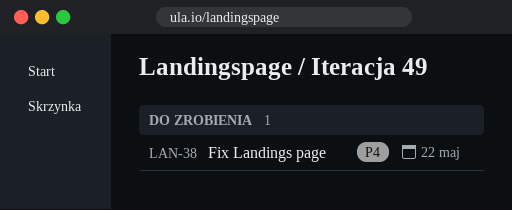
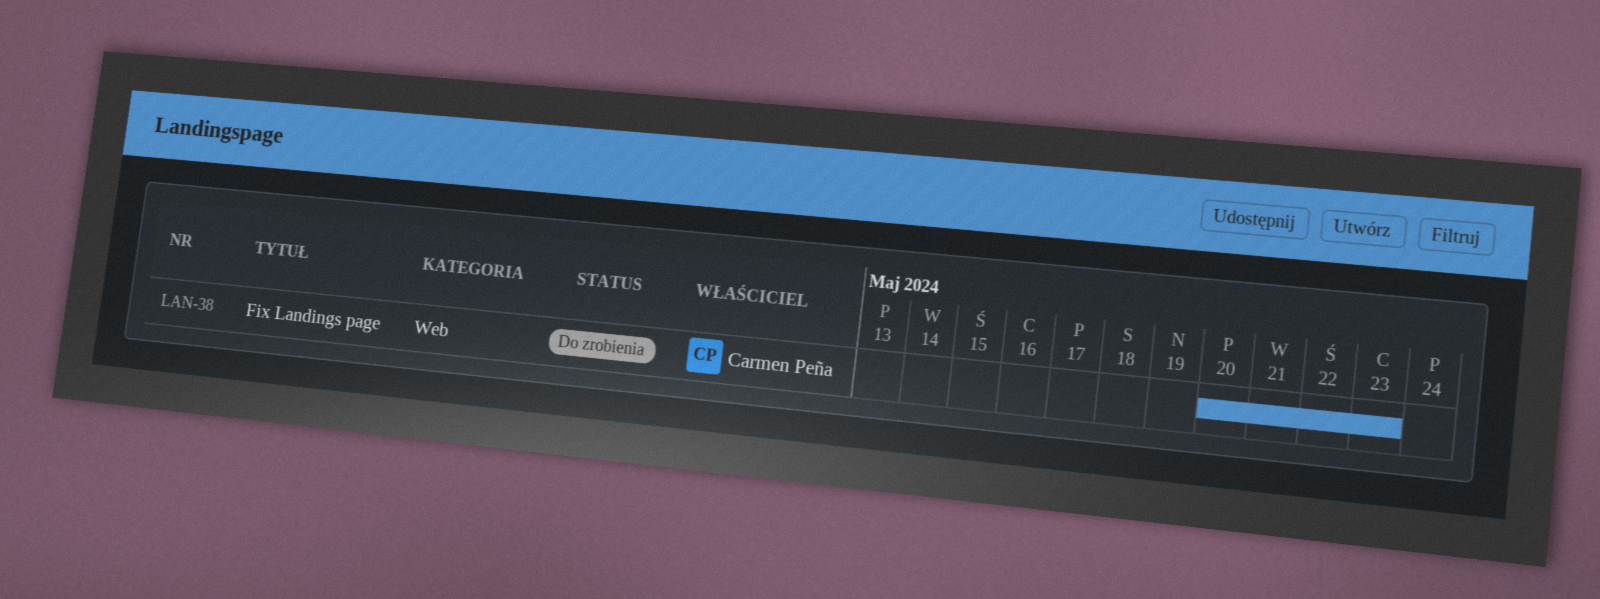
LAN-38, due: May 22 -> May 23

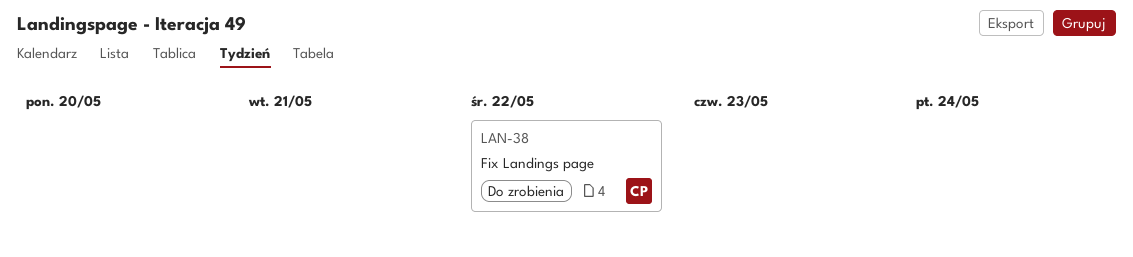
LAN-38, due: May 23 -> May 22

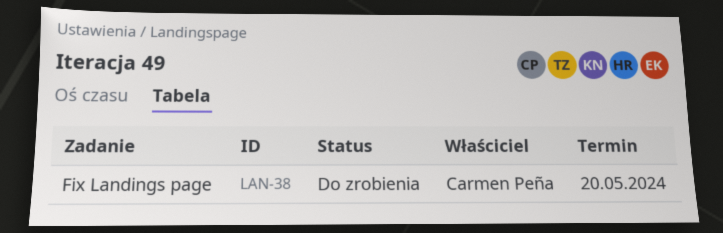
LAN-38, due: May 22 -> May 20

